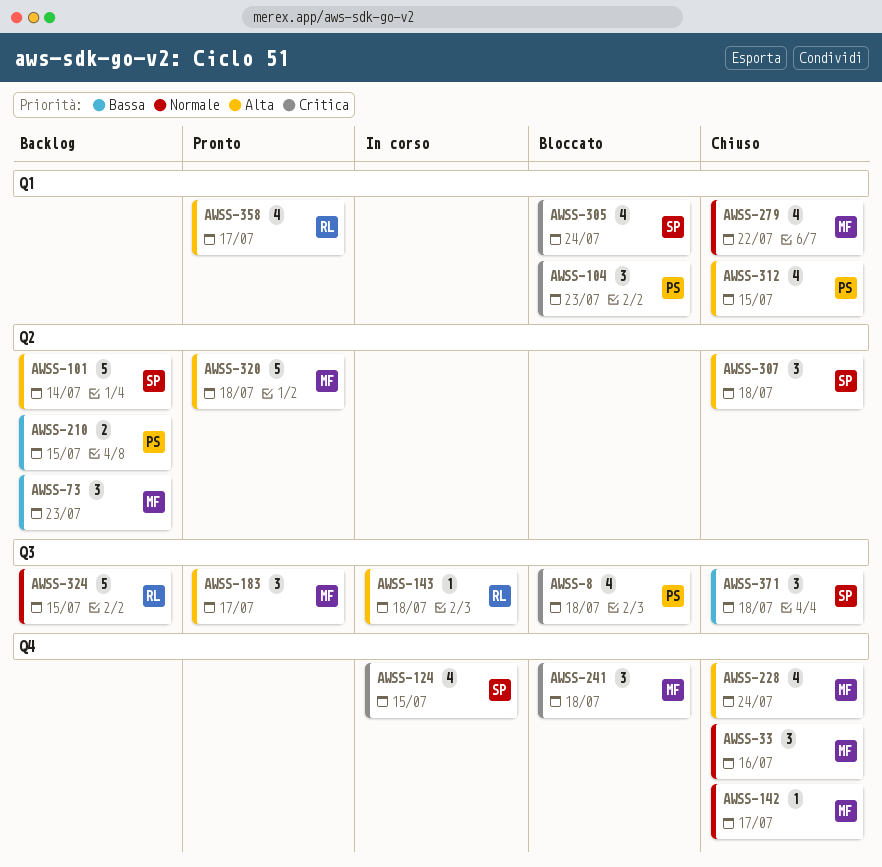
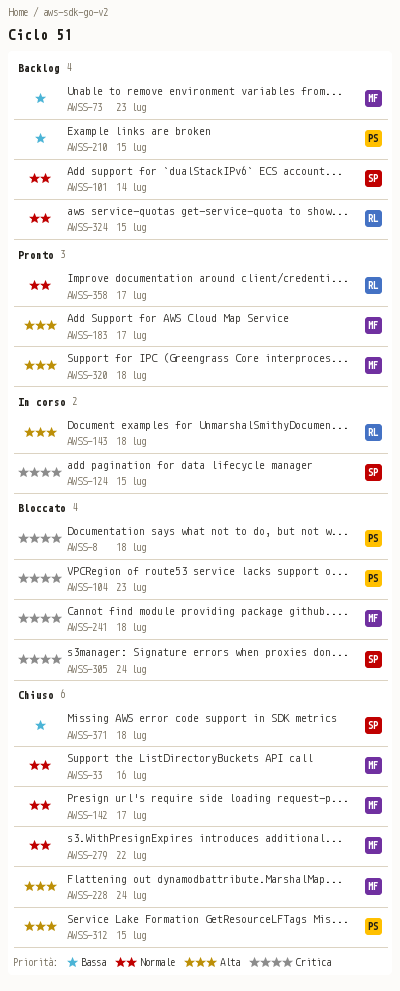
AWSS-101, priority: Alta -> Normale
AWSS-307: present -> none
AWSS-358, priority: Alta -> Normale

